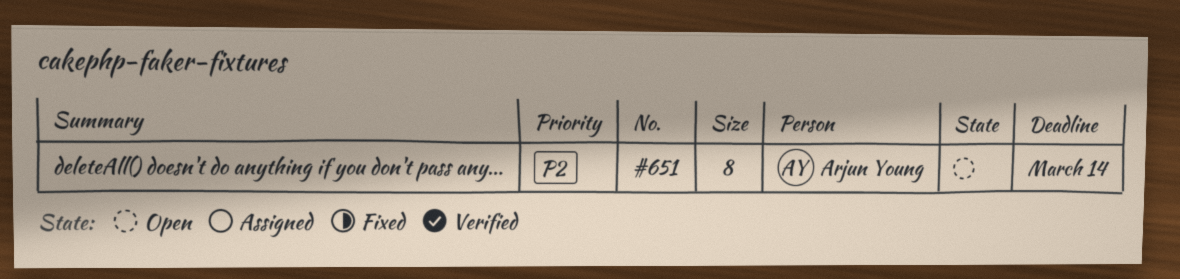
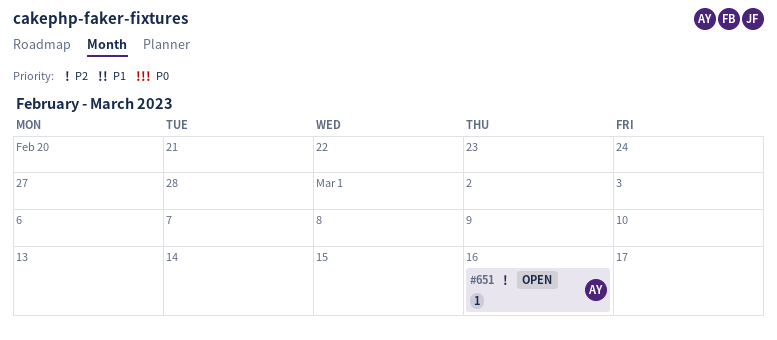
#651, estimate: 8 -> 1
#651, due: Mar 14 -> Mar 16

